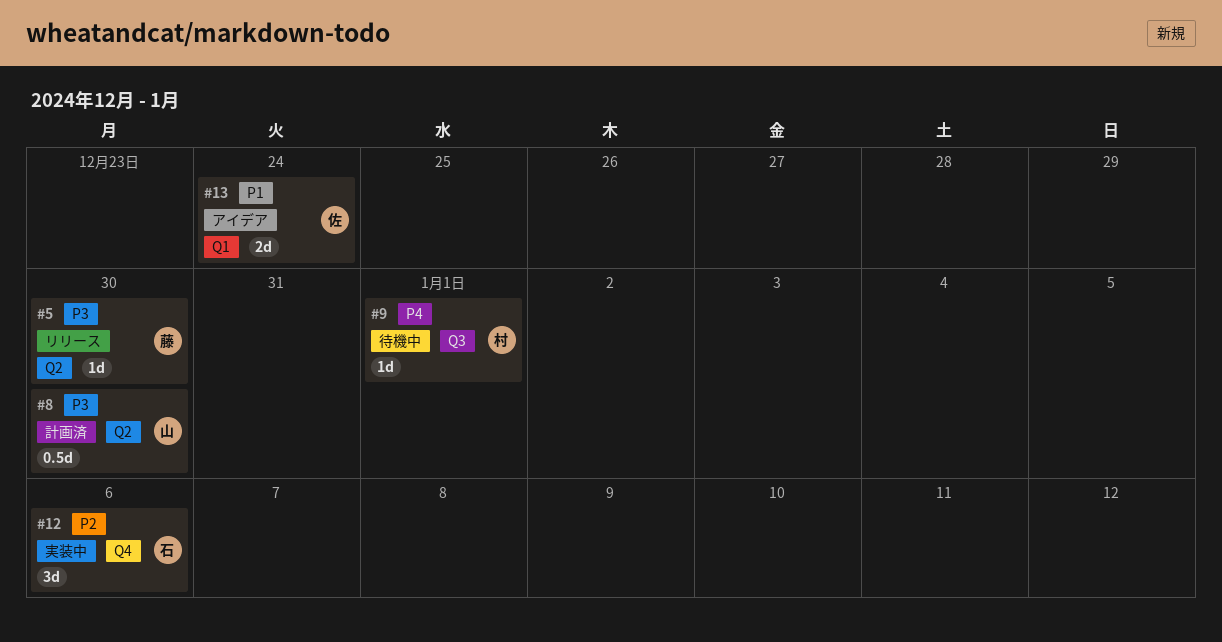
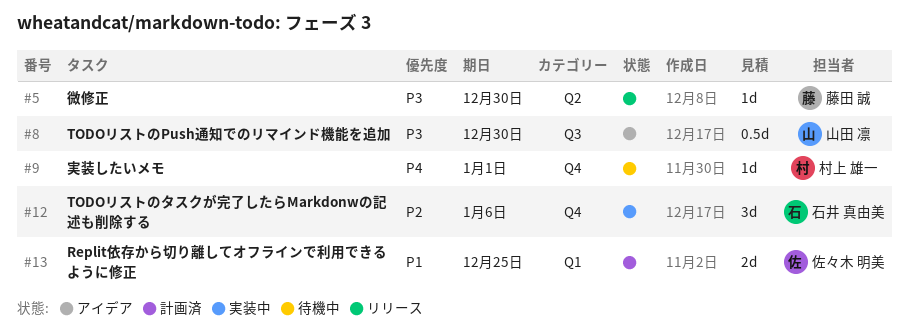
#8, status: 計画済 -> アイデア
#8, label: Q2 -> Q3
#9, label: Q3 -> Q4
#13, status: アイデア -> 計画済
#13, due: Dec 24 -> Dec 25

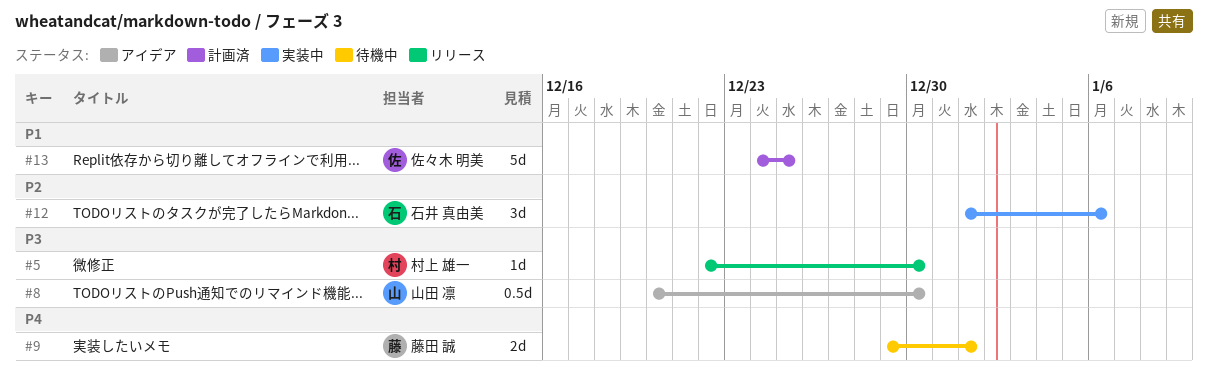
#5, owner: 藤田 誠 -> 村上 雄一
#9, owner: 村上 雄一 -> 藤田 誠
#9, estimate: 1d -> 2d
#13, estimate: 2d -> 5d

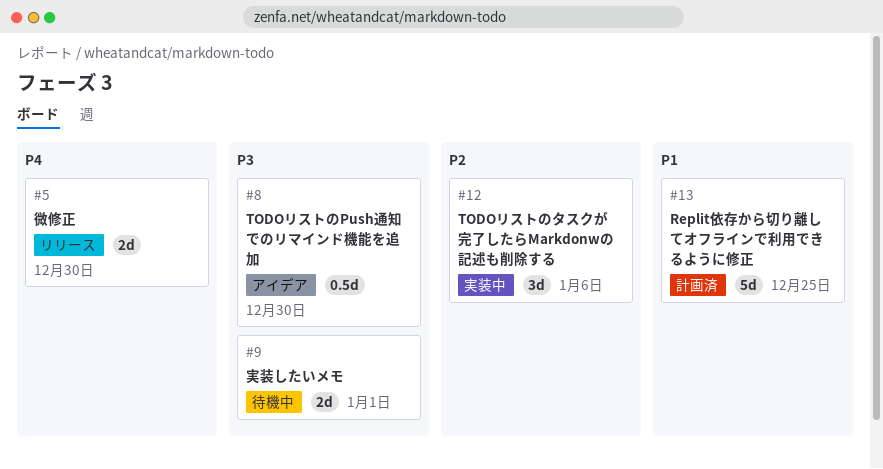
#5, priority: P3 -> P4
#5, estimate: 1d -> 2d
#9, priority: P4 -> P3

